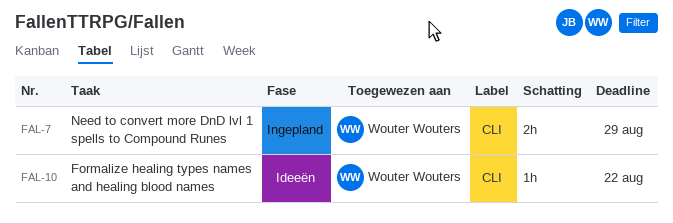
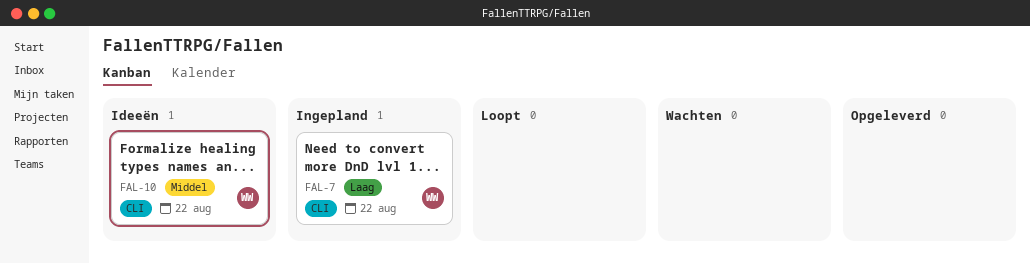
FAL-7, due: Aug 29 -> Aug 22

